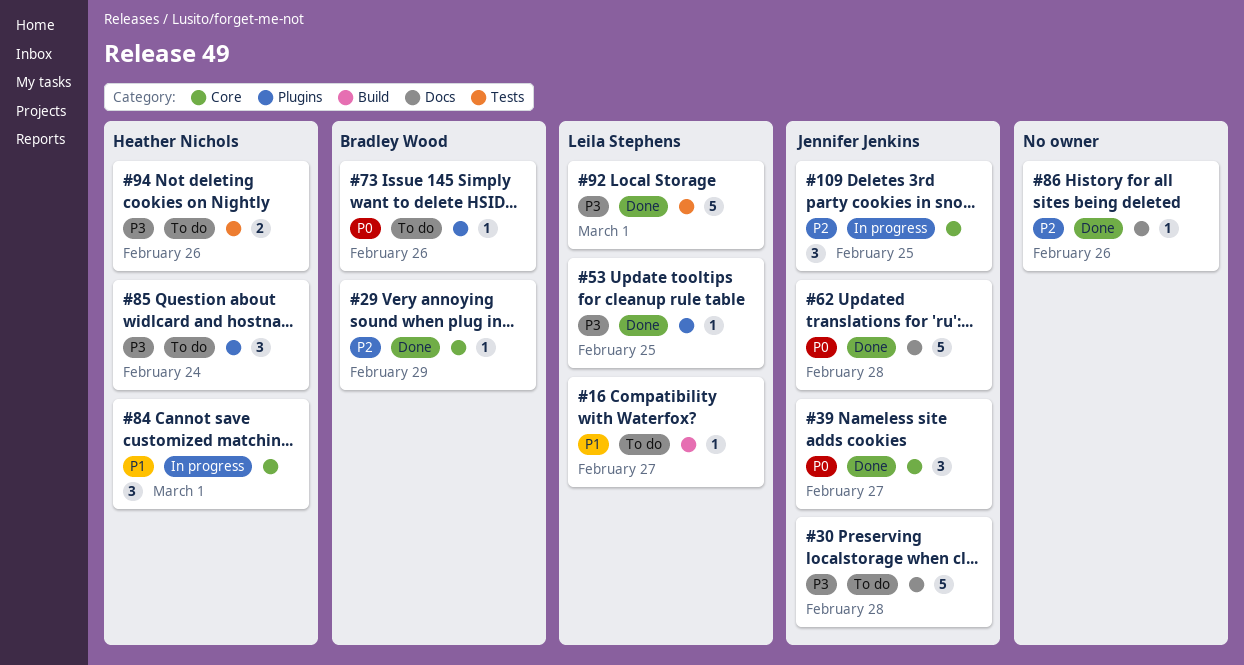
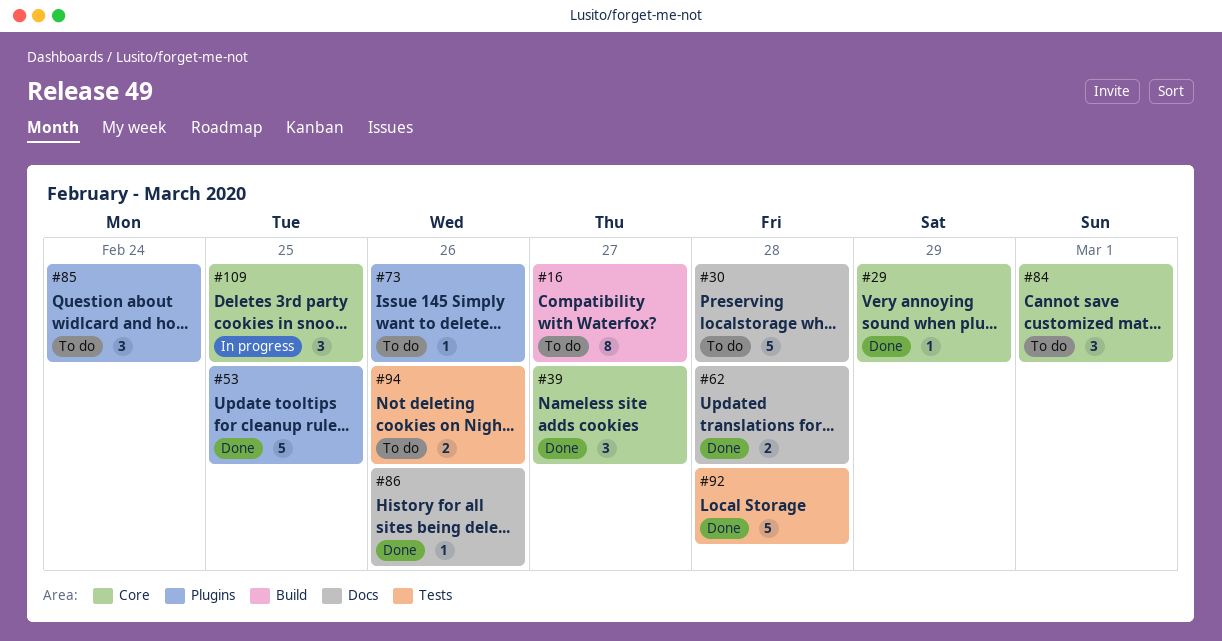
#16, estimate: 1 -> 8
#53, estimate: 1 -> 5
#62, estimate: 5 -> 2
#84, status: In progress -> To do
#92, day: Mar 1 -> Feb 28

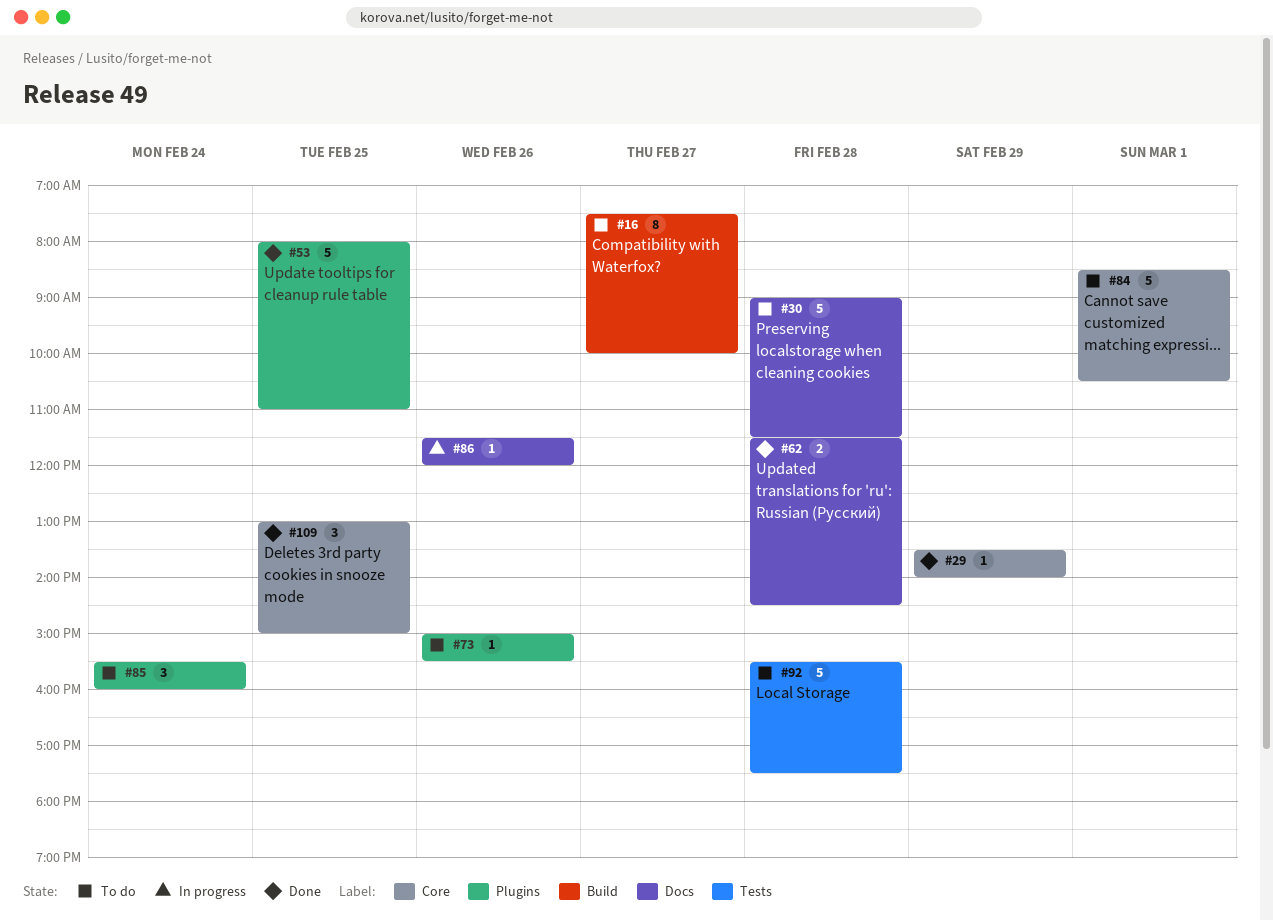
#39: present -> none
#84, estimate: 3 -> 5
#86, status: Done -> In progress
#92, status: Done -> To do
#94: present -> none
#109, status: In progress -> Done

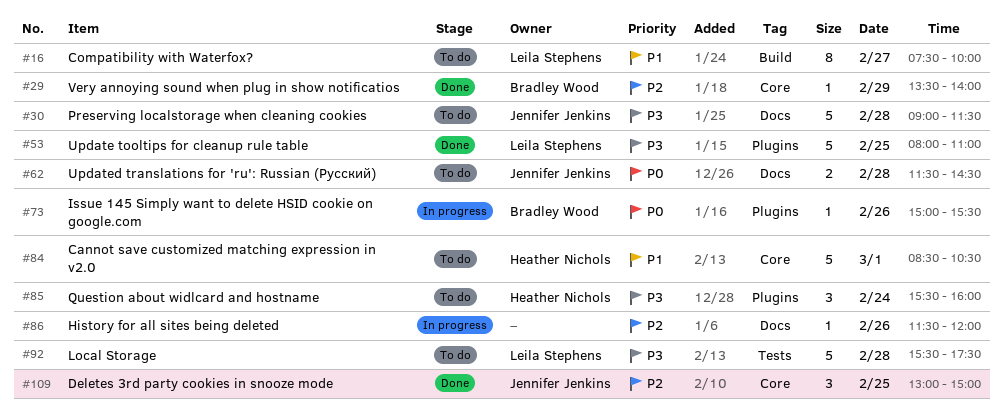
#62, status: Done -> To do
#73, status: To do -> In progress

